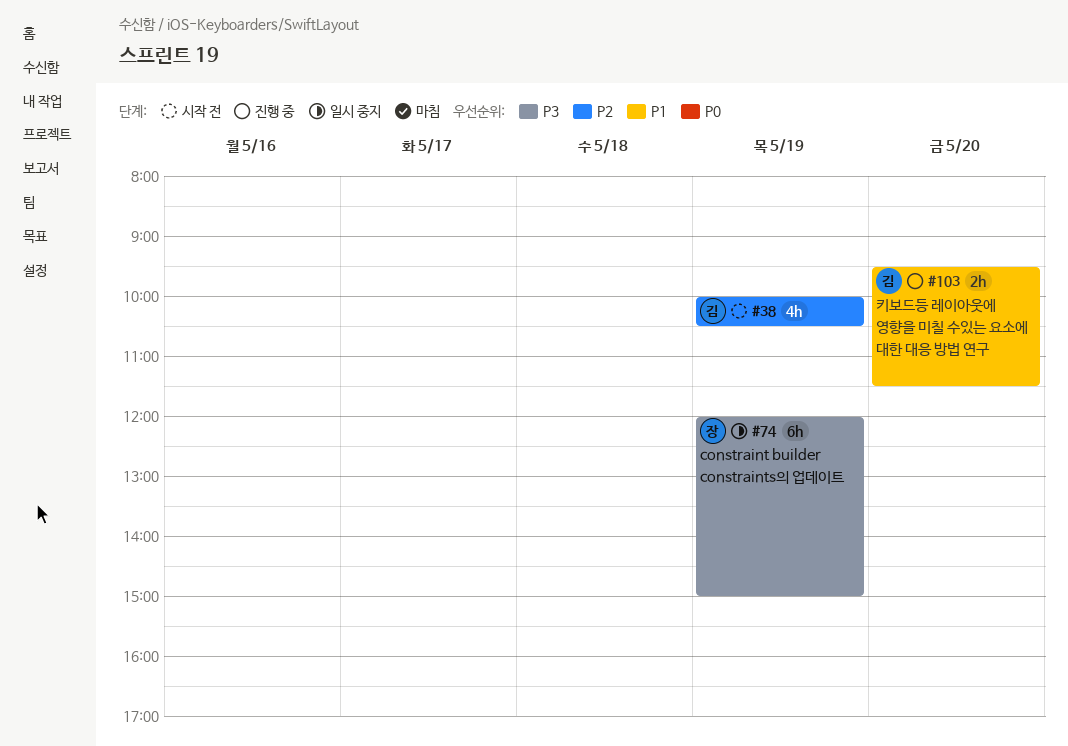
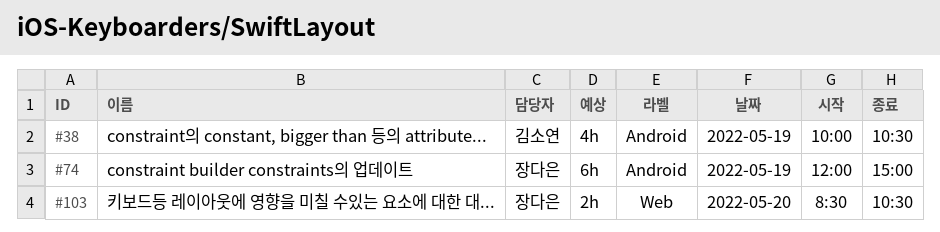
#103, owner: 김소연 -> 장다은
#103, begins: 09:30 -> 08:30
#103, ends: 11:30 -> 10:30

